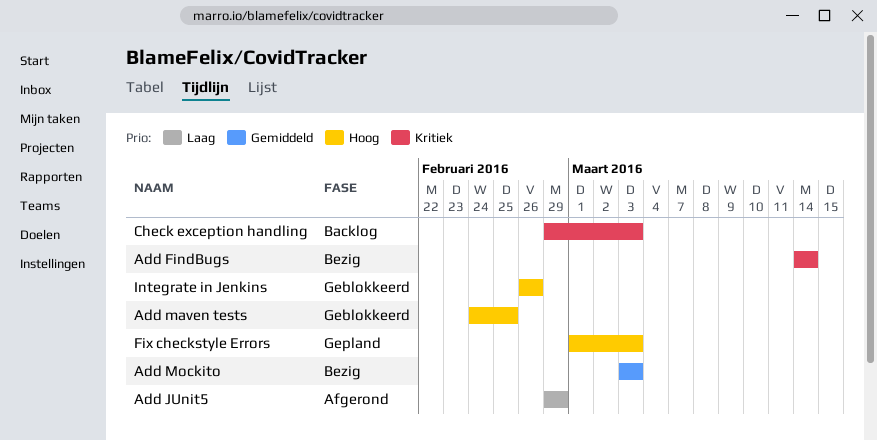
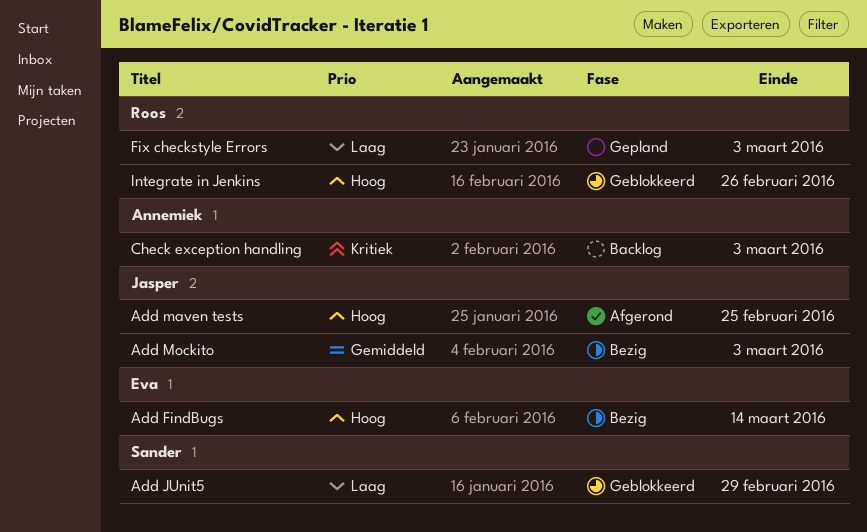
Add FindBugs, priority: Kritiek -> Hoog
Add JUnit5, status: Afgerond -> Geblokkeerd
Add maven tests, status: Geblokkeerd -> Afgerond
Fix checkstyle Errors, priority: Hoog -> Laag

